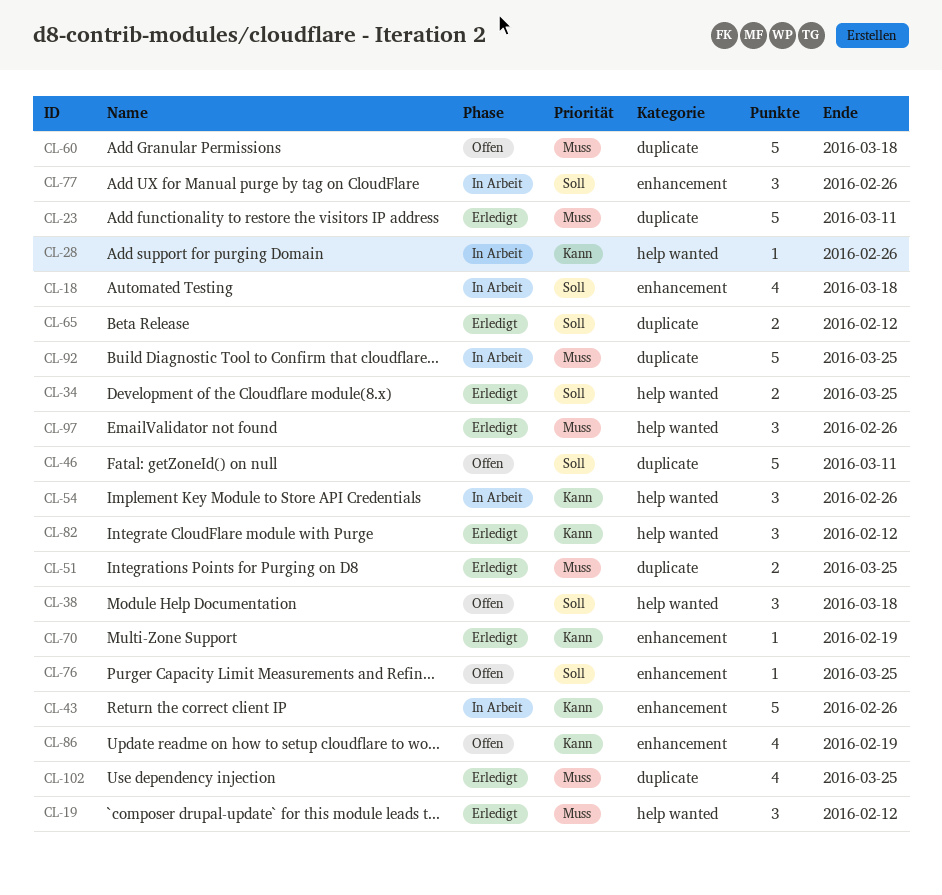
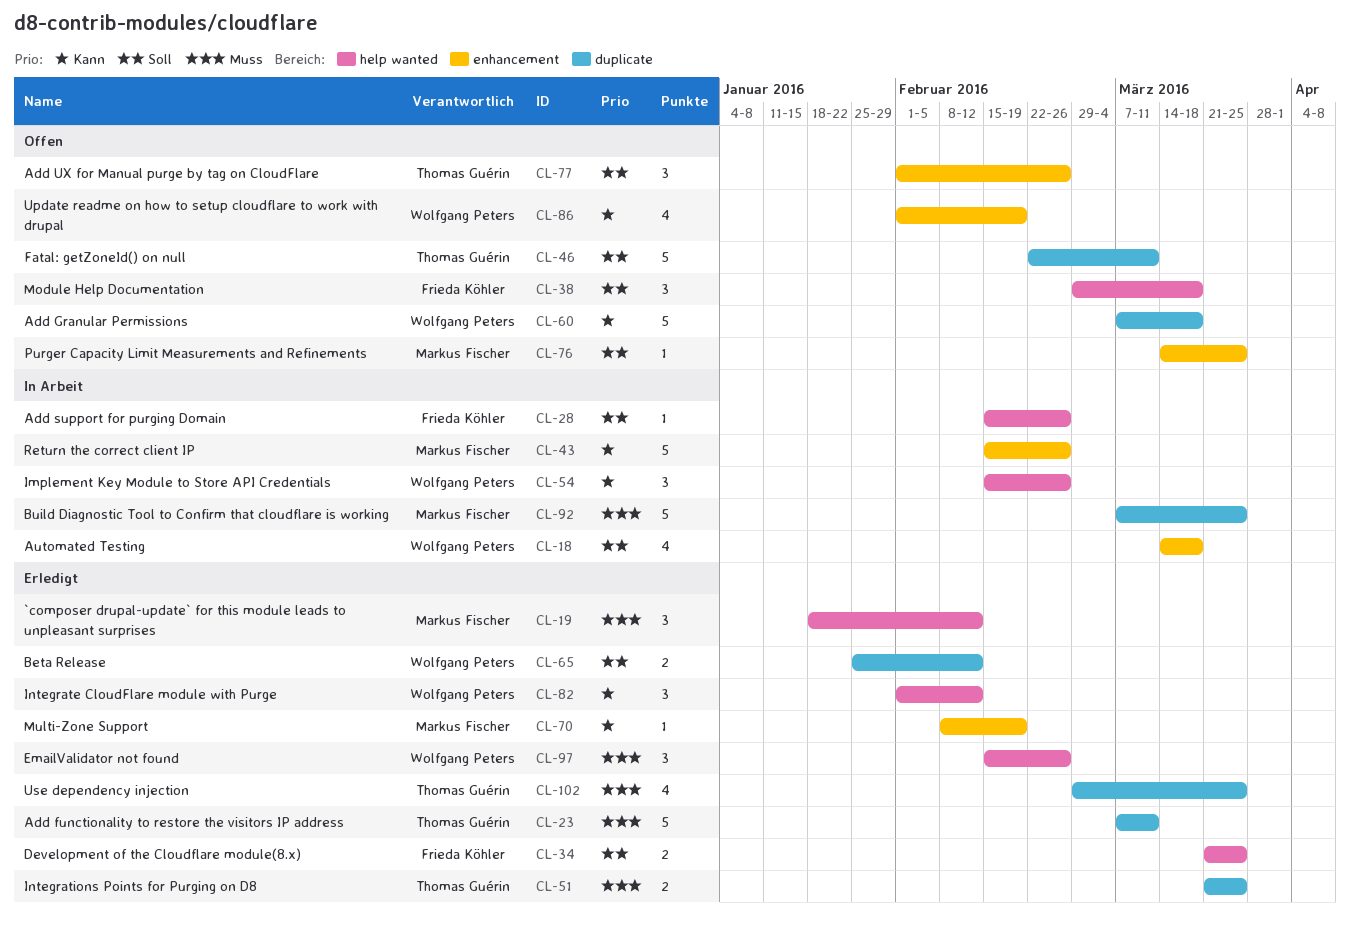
CL-28, priority: Kann -> Soll
CL-60, priority: Muss -> Kann
CL-77, status: In Arbeit -> Offen

